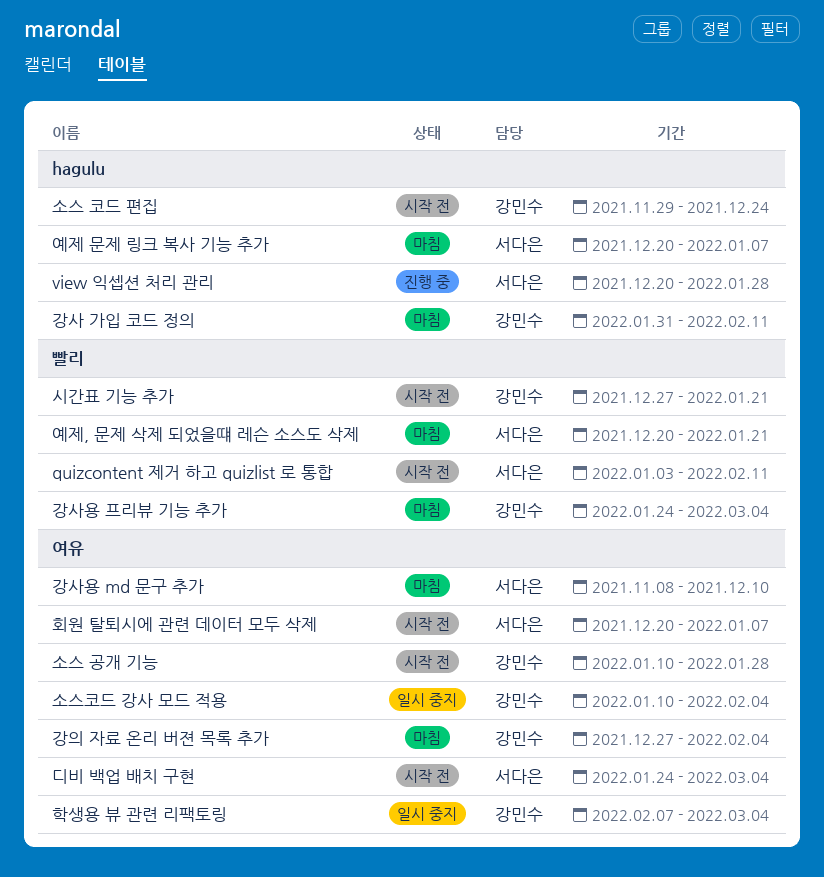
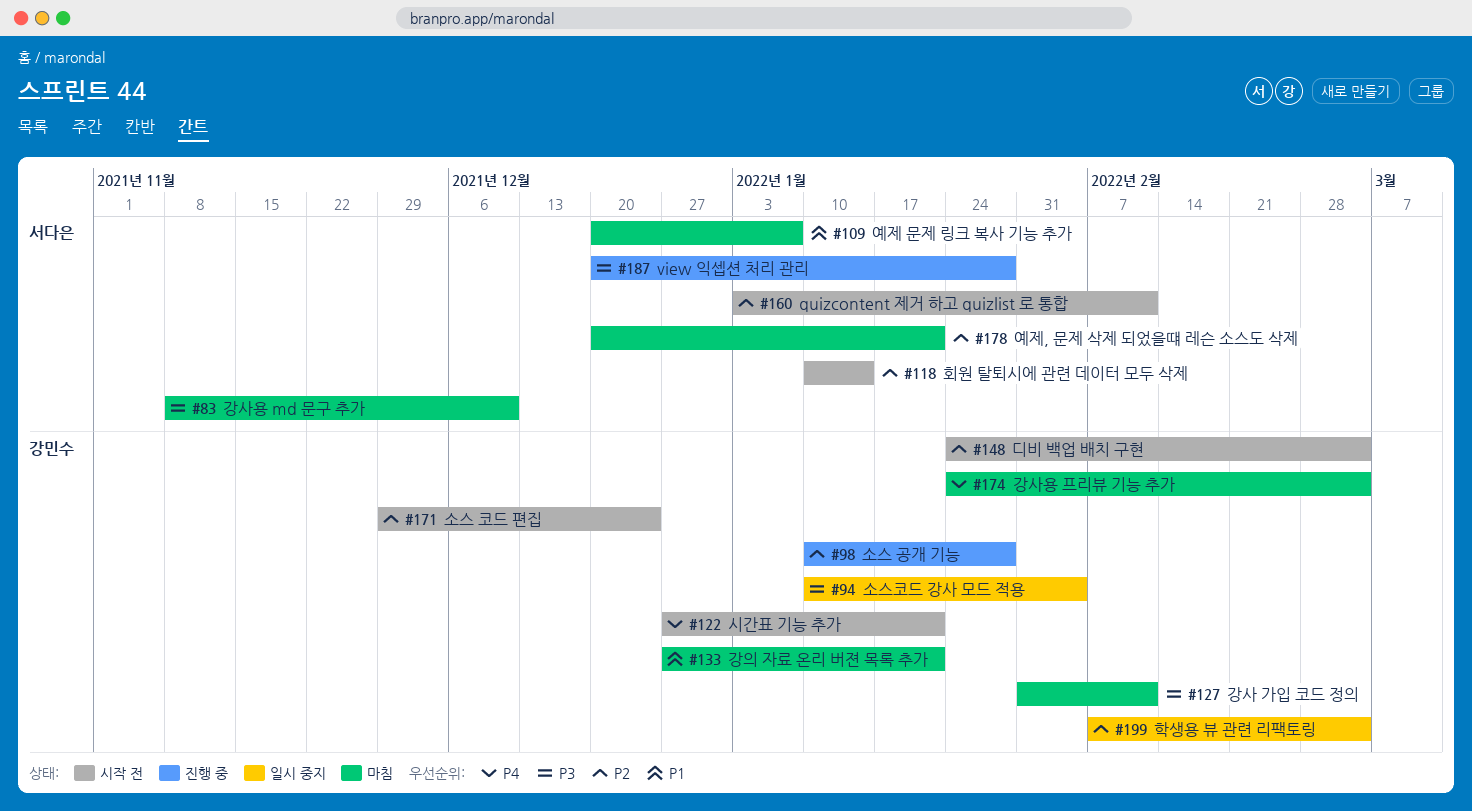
강의 자료 온리 버젼 목록 추가, due: Feb 4 -> Jan 21
디비 백업 배치 구현, owner: 서다은 -> 강민수
소스 공개 기능, status: 시작 전 -> 진행 중
회원 탈퇴시에 관련 데이터 모두 삭제, start: Dec 20 -> Jan 10
회원 탈퇴시에 관련 데이터 모두 삭제, due: Jan 7 -> Jan 14

